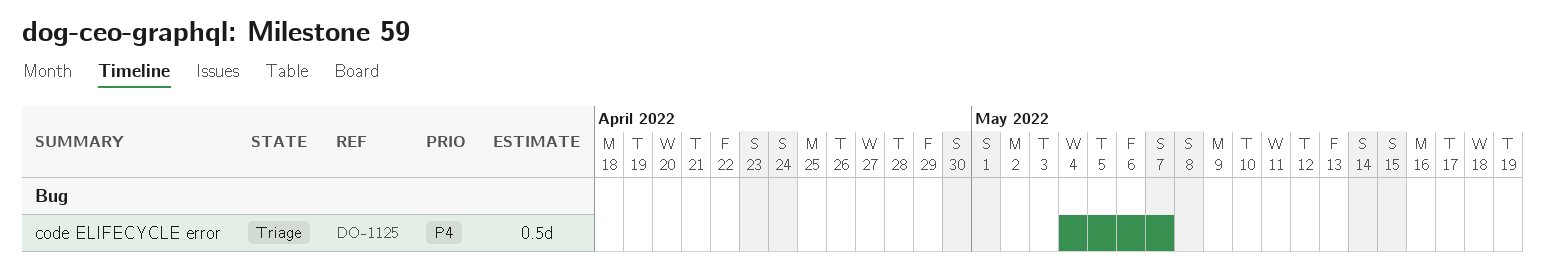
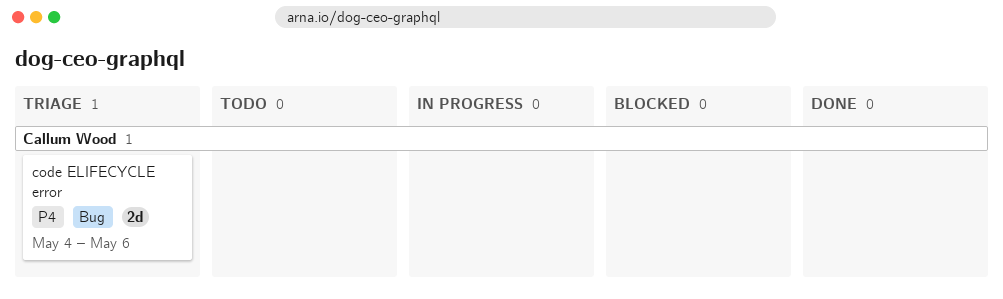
code ELIFECYCLE error, estimate: 0.5d -> 2d
code ELIFECYCLE error, due: May 7 -> May 6

